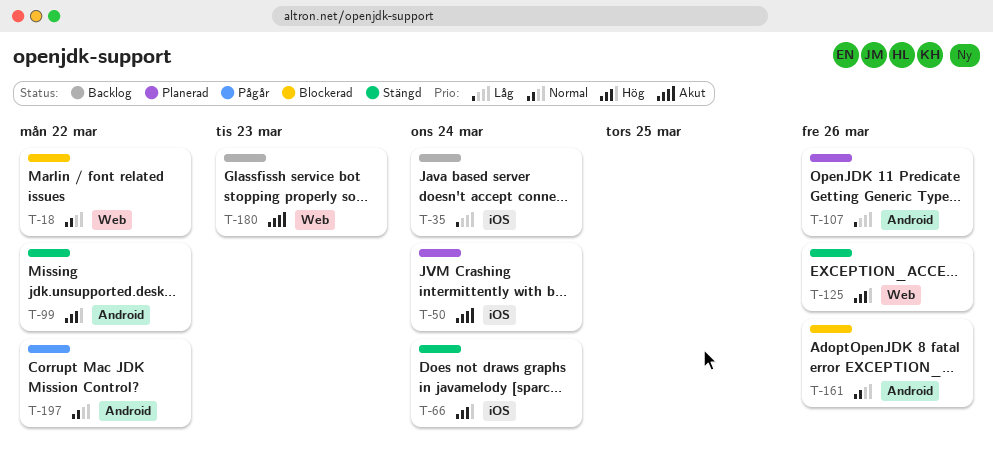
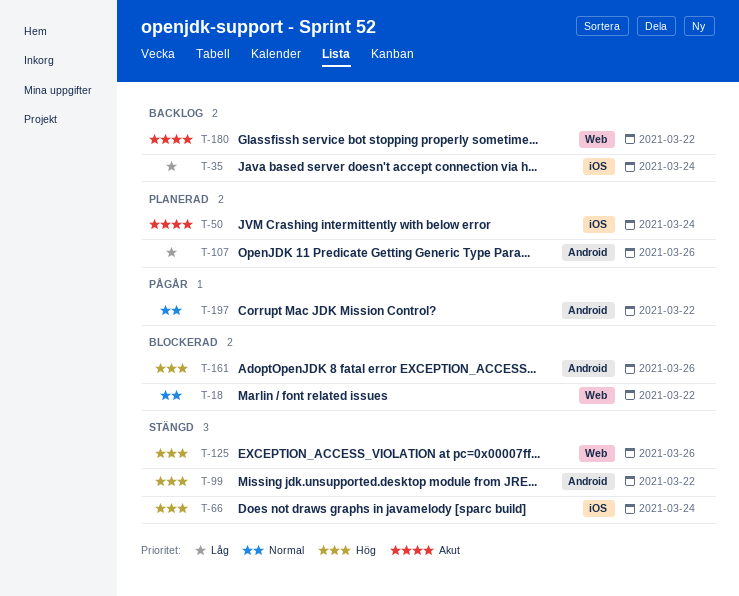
T-161, priority: Normal -> Hög
T-180, due: Mar 23 -> Mar 22

